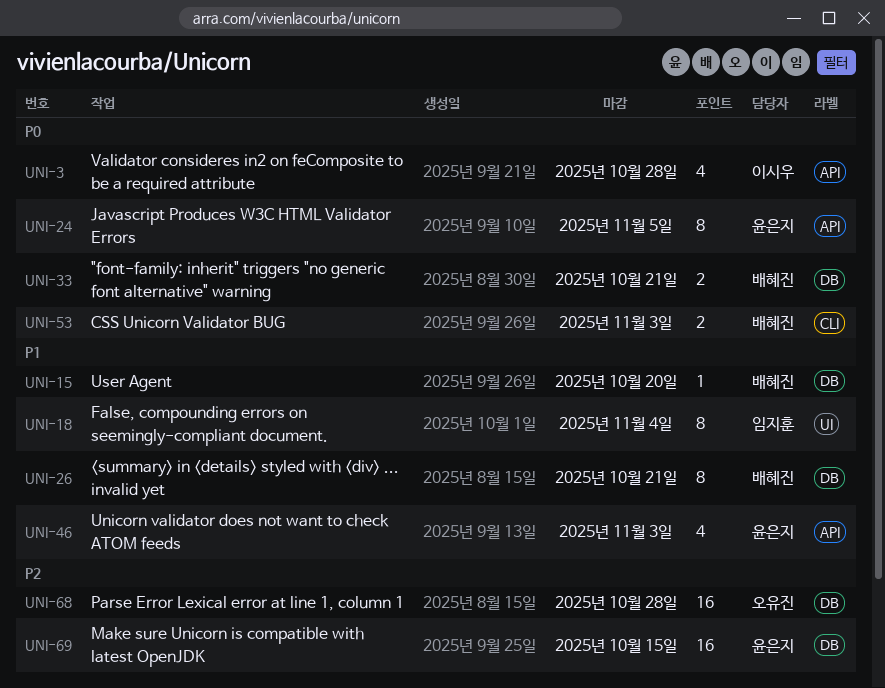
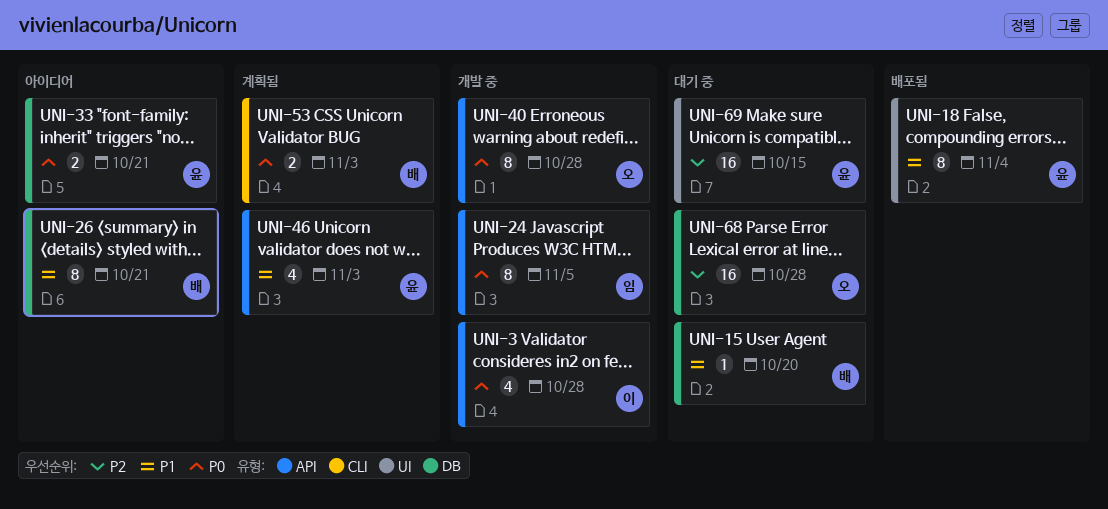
UNI-18, owner: 임지훈 -> 윤은지
UNI-24, owner: 윤은지 -> 임지훈
UNI-33, owner: 배혜진 -> 윤은지
UNI-40: none -> present
UNI-69, label: DB -> UI

